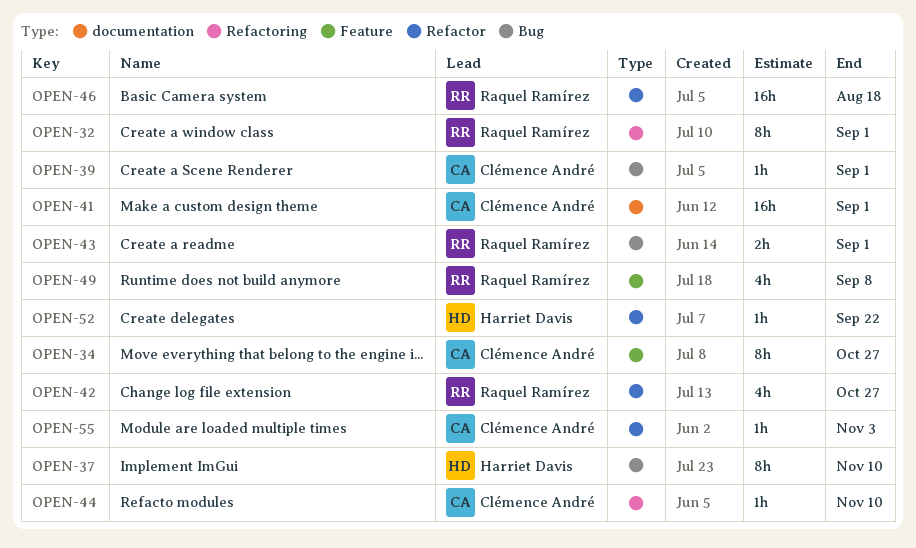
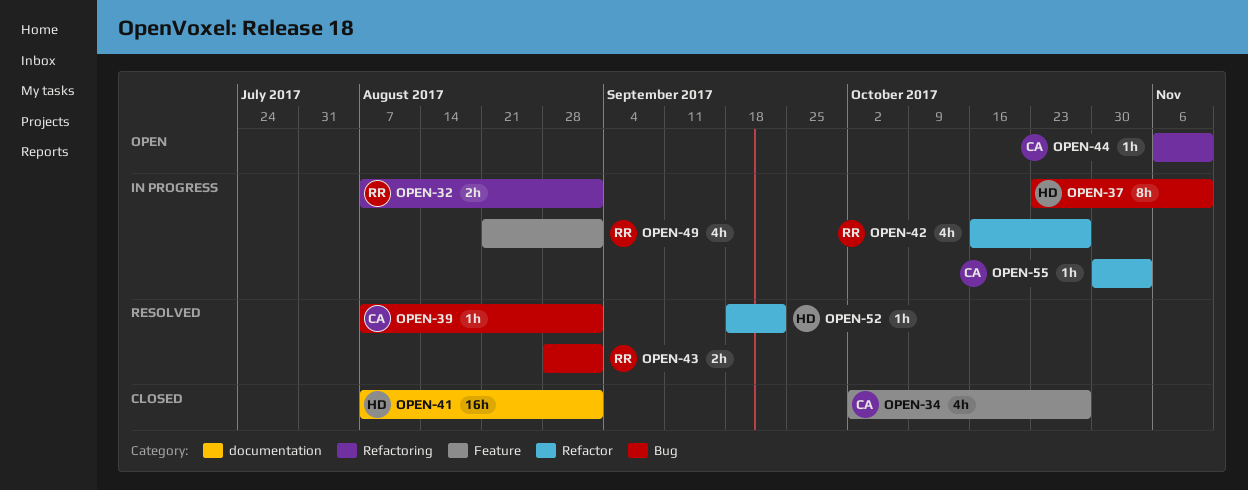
OPEN-32, estimate: 8h -> 2h
OPEN-34, estimate: 8h -> 4h
OPEN-41, owner: Clémence André -> Harriet Davis
OPEN-46: present -> none
OPEN-49, due: Sep 8 -> Sep 1

